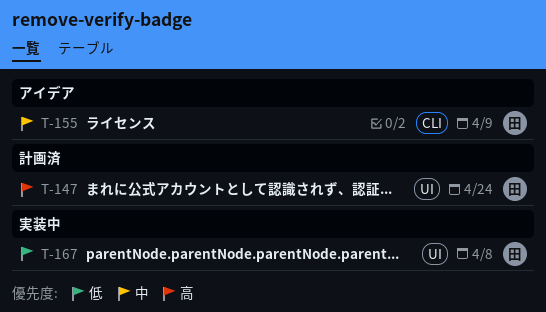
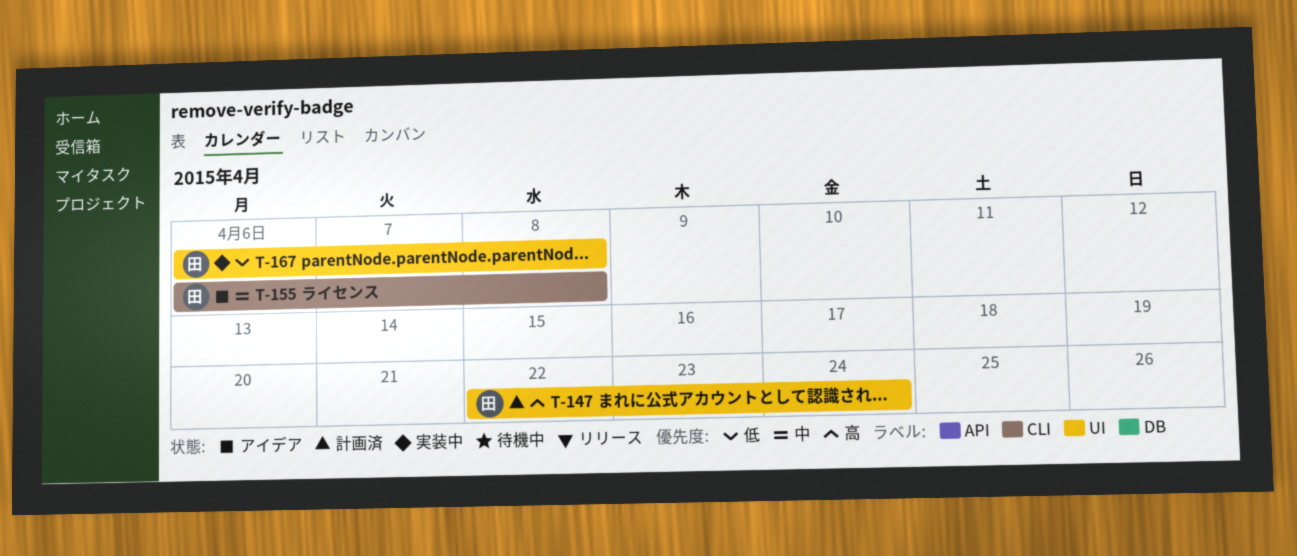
T-155, due: Apr 9 -> Apr 8

